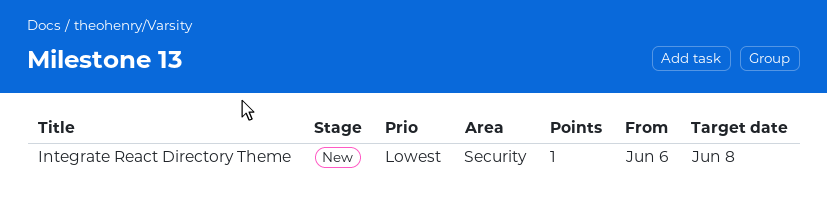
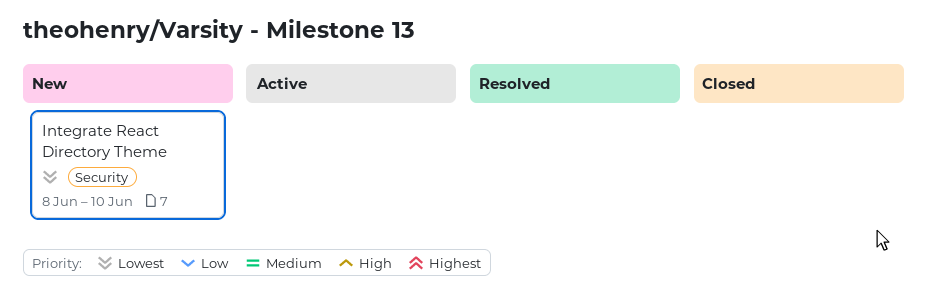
Integrate React Directory Theme, start: Jun 6 -> Jun 8
Integrate React Directory Theme, due: Jun 8 -> Jun 10

